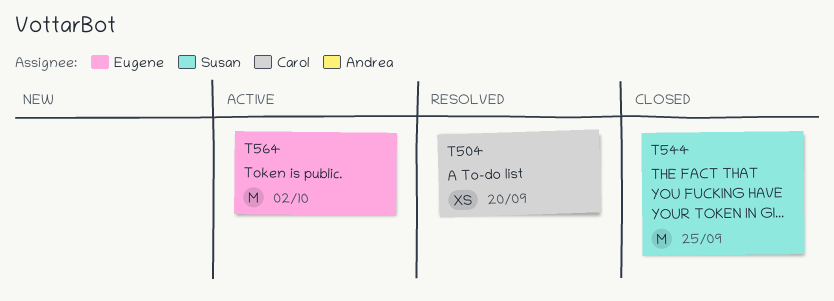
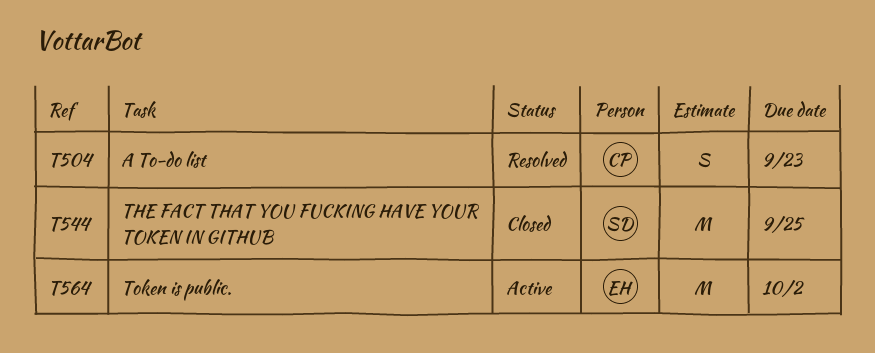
T504, estimate: XS -> S
T504, due: Sep 20 -> Sep 23

